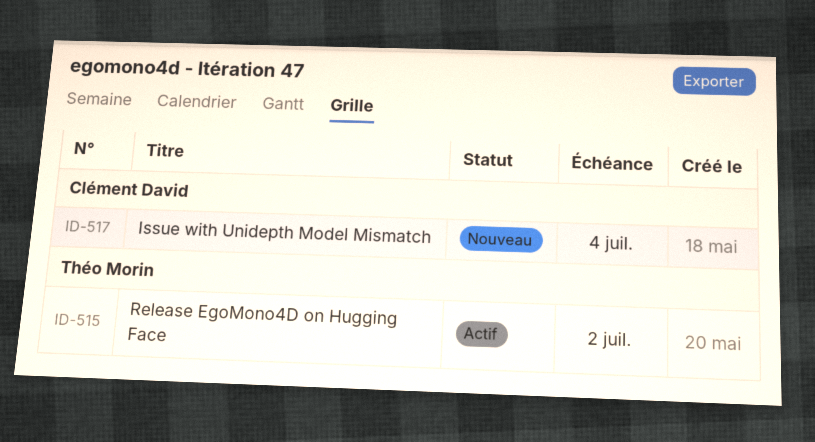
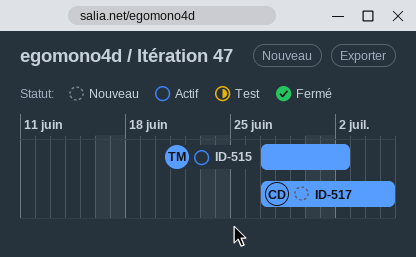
ID-517, due: Jul 4 -> Jul 5

